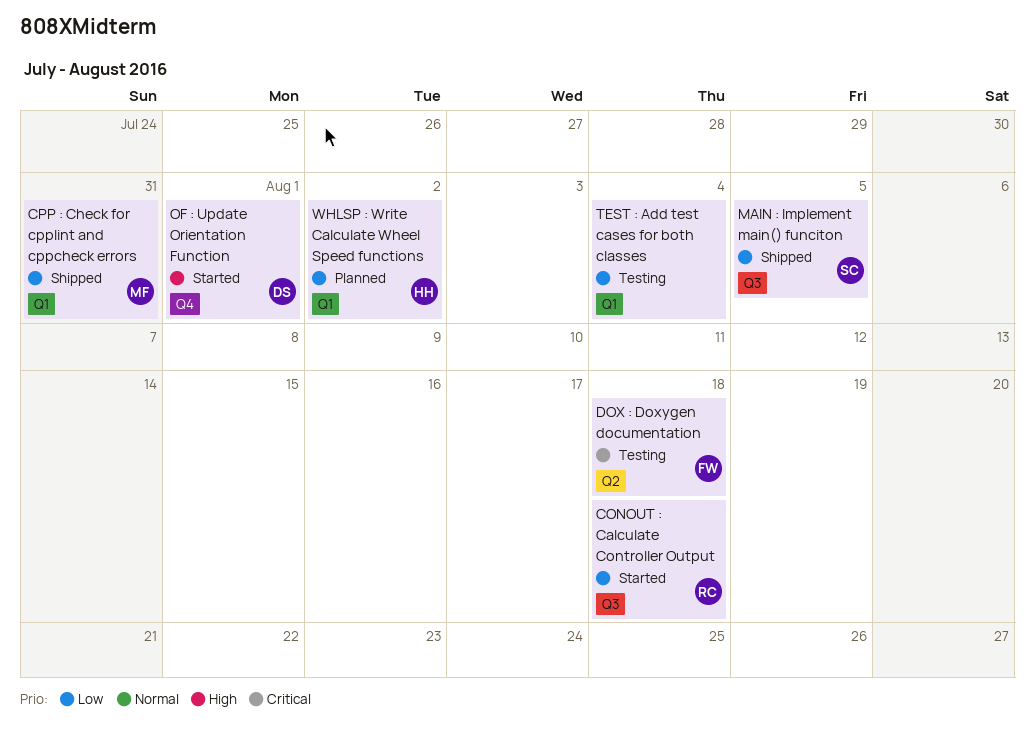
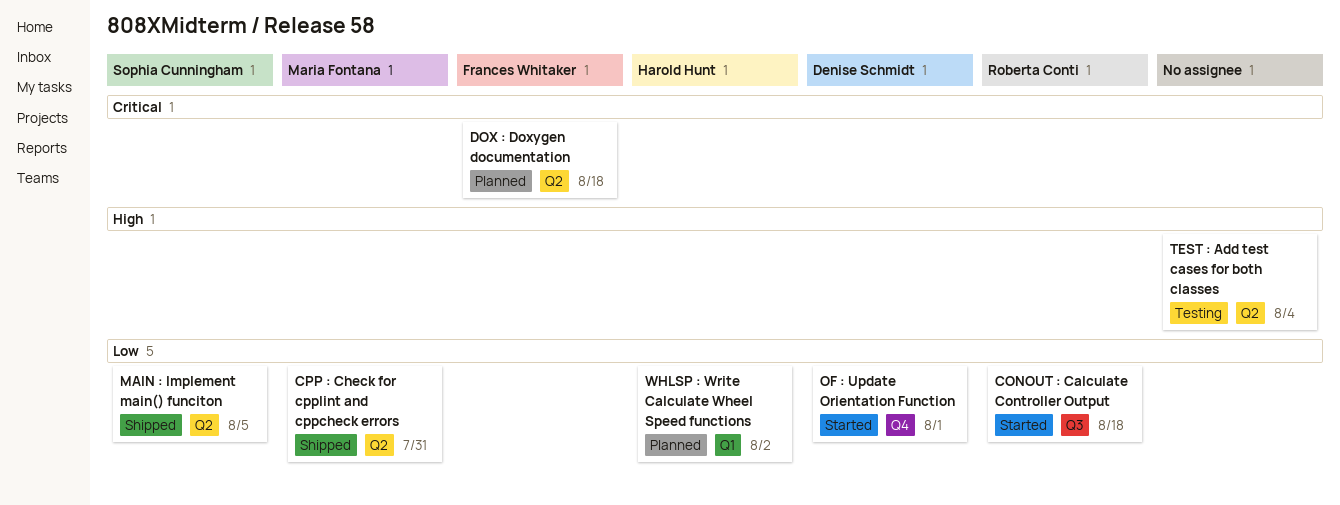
CPP : Check for cpplint and cppcheck errors, label: Q1 -> Q2
DOX : Doxygen documentation, status: Testing -> Planned
MAIN : Implement main() funciton, label: Q3 -> Q2
OF : Update Orientation Function, priority: High -> Low
TEST : Add test cases for both classes, priority: Low -> High
TEST : Add test cases for both classes, label: Q1 -> Q2

